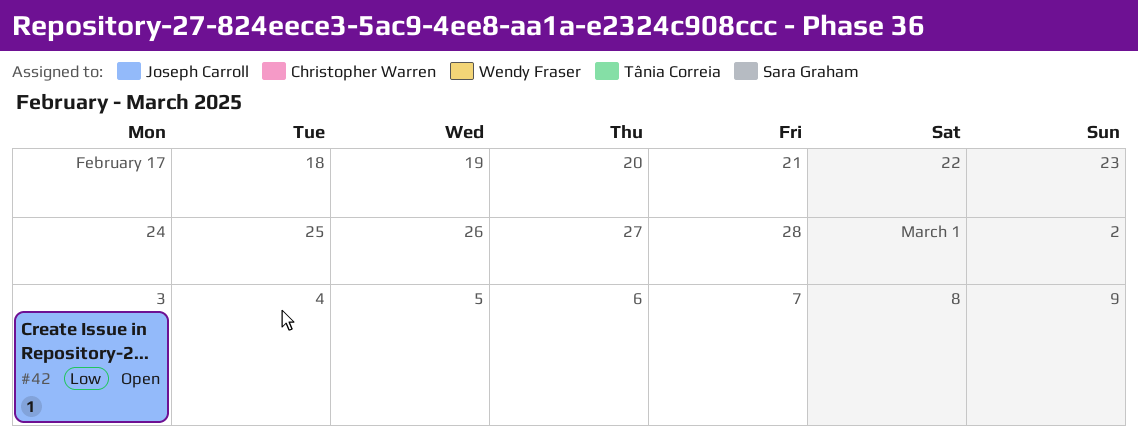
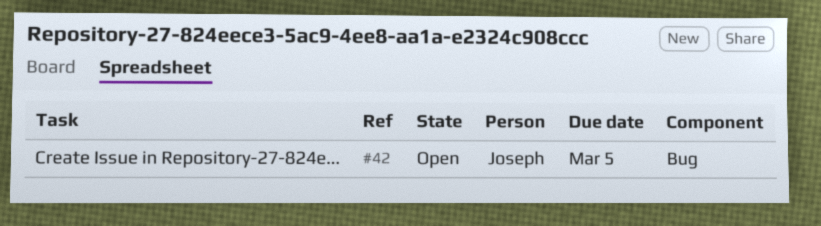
#42, due: Mar 3 -> Mar 5

